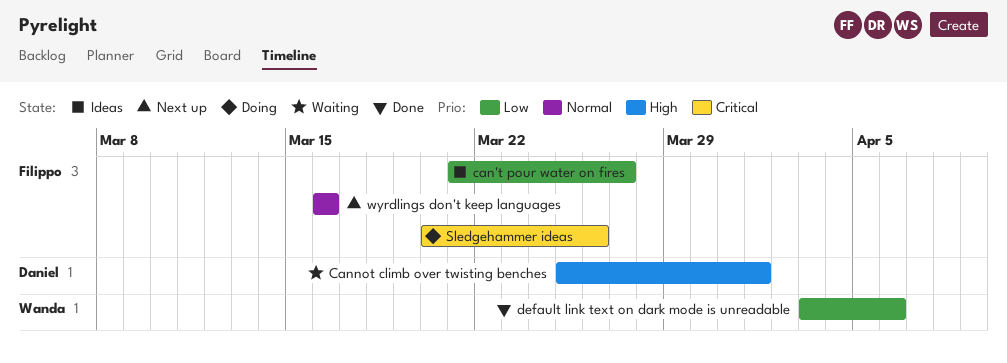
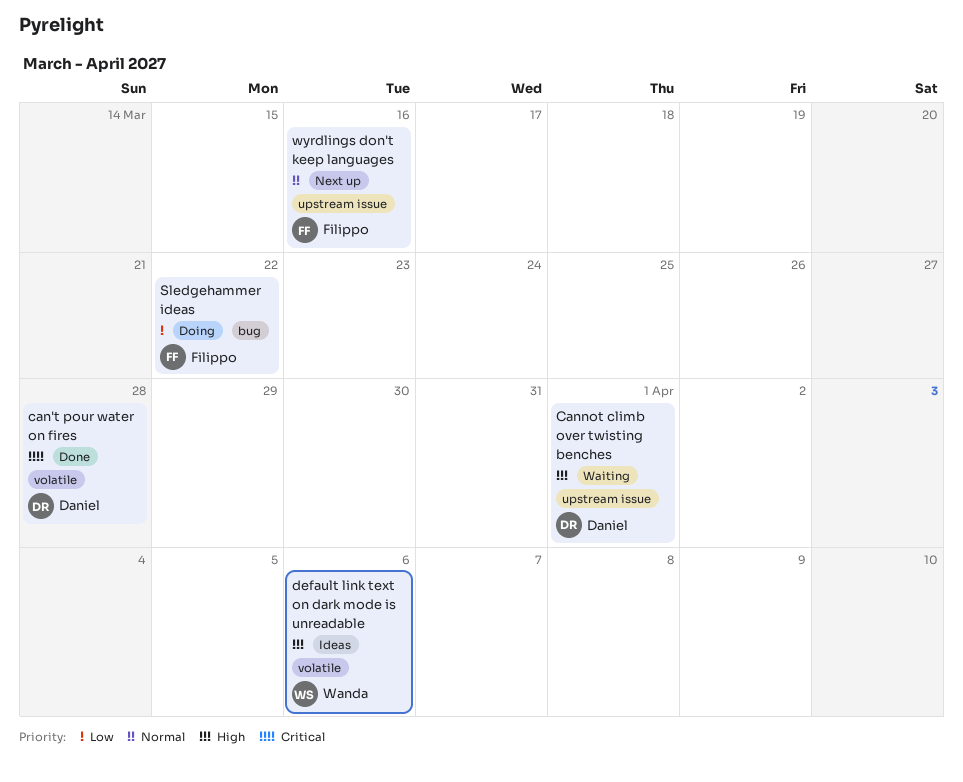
can't pour water on fires, status: Ideas -> Done
can't pour water on fires, owner: Filippo -> Daniel
can't pour water on fires, priority: Low -> Critical
can't pour water on fires, due: Mar 27 -> Mar 28
default link text on dark mode is unreadable, status: Done -> Ideas
default link text on dark mode is unreadable, priority: Low -> High
Sledgehammer ideas, priority: Critical -> Low
Sledgehammer ideas, due: Mar 26 -> Mar 22

